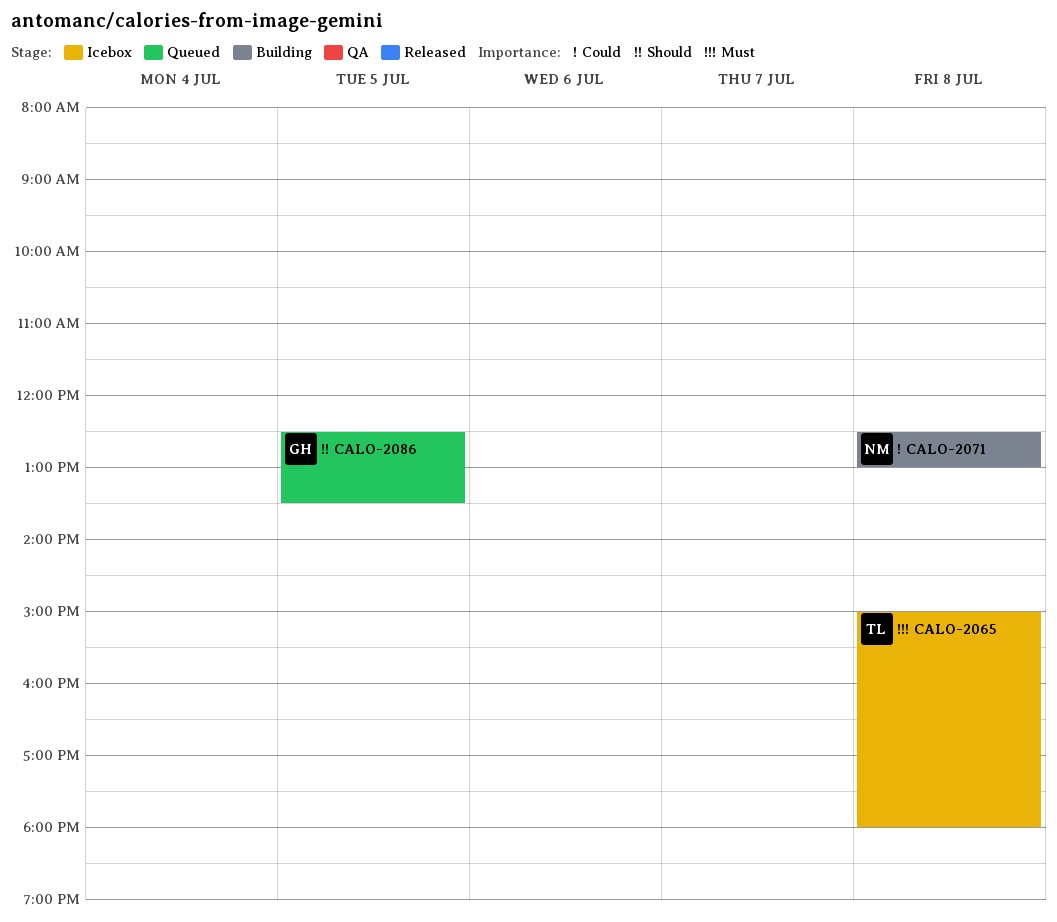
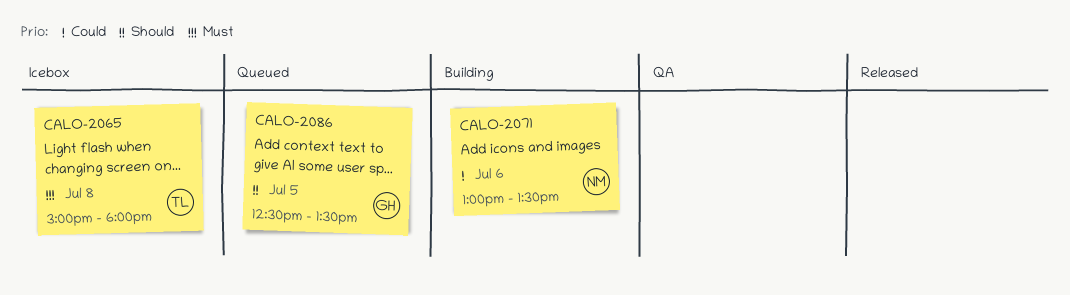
CALO-2071, day: Jul 8 -> Jul 6
CALO-2071, begins: 12:30 -> 13:00
CALO-2071, ends: 13:00 -> 13:30

